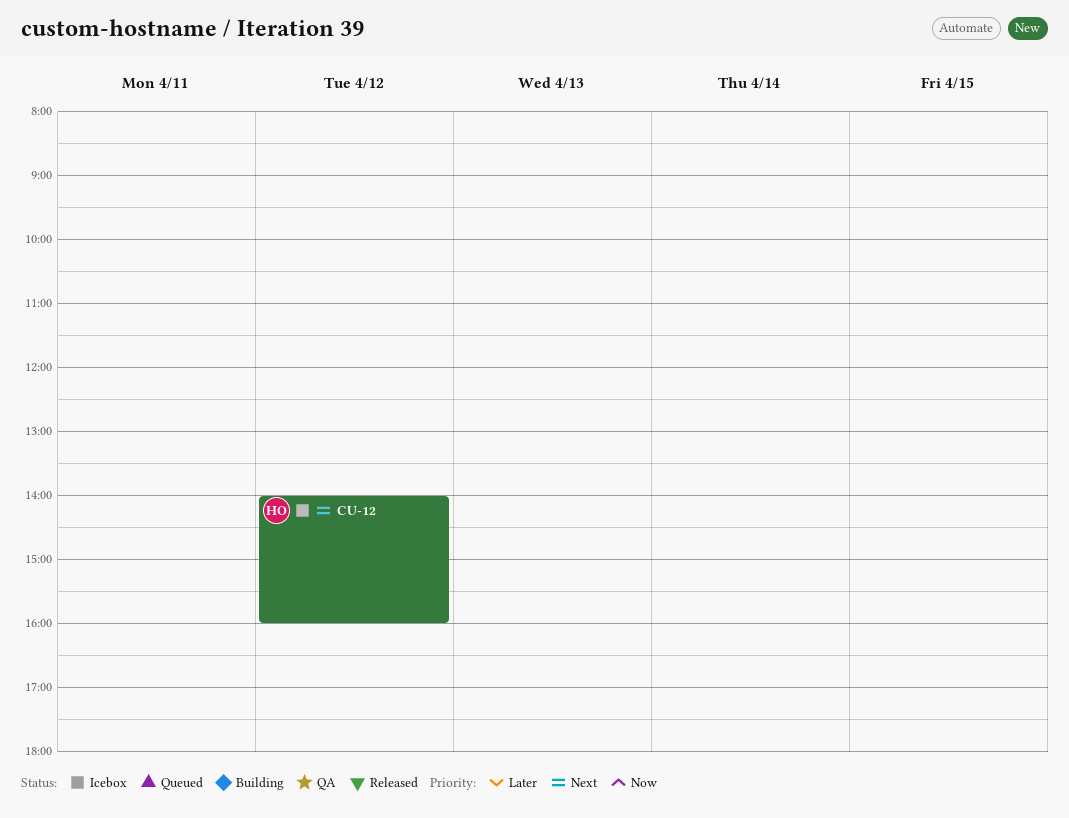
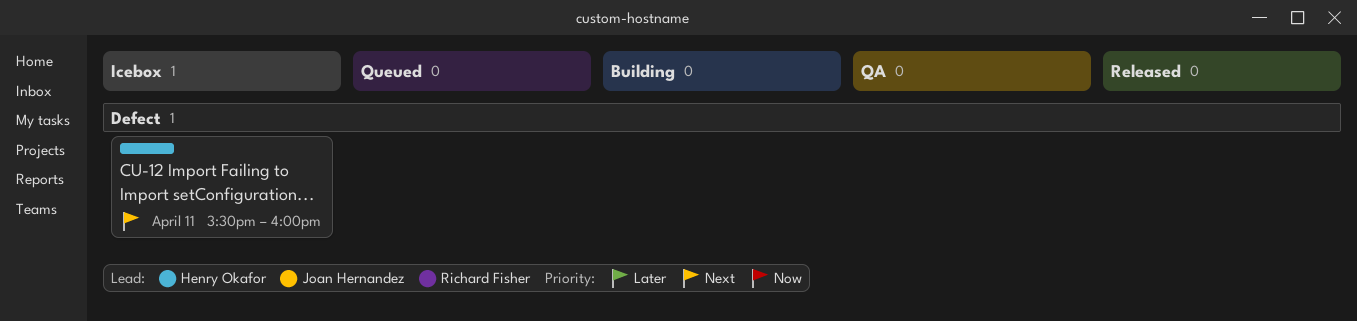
CU-12, day: Apr 12 -> Apr 11
CU-12, begins: 14:00 -> 15:30

